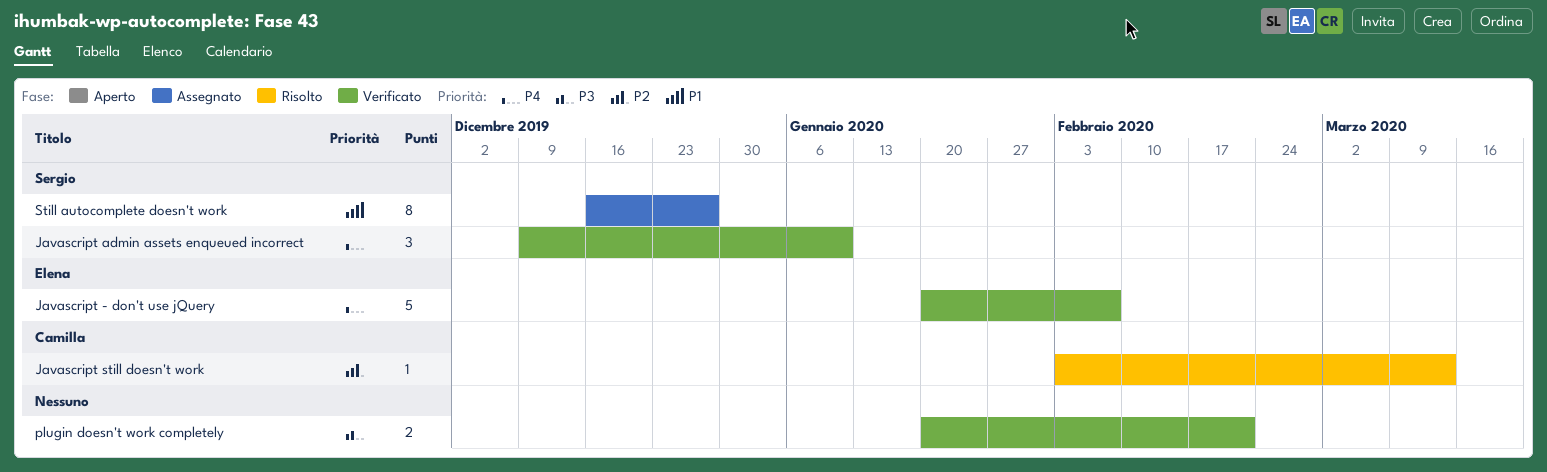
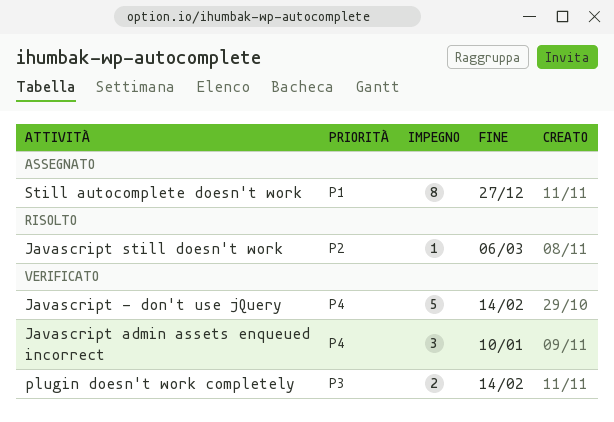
Javascript - don't use jQuery, due: Feb 7 -> Feb 14
Javascript still doesn't work, due: Mar 13 -> Mar 6
plugin doesn't work completely, due: Feb 21 -> Feb 14

